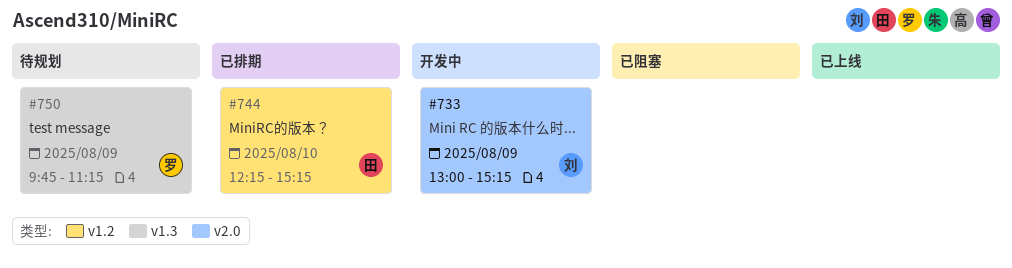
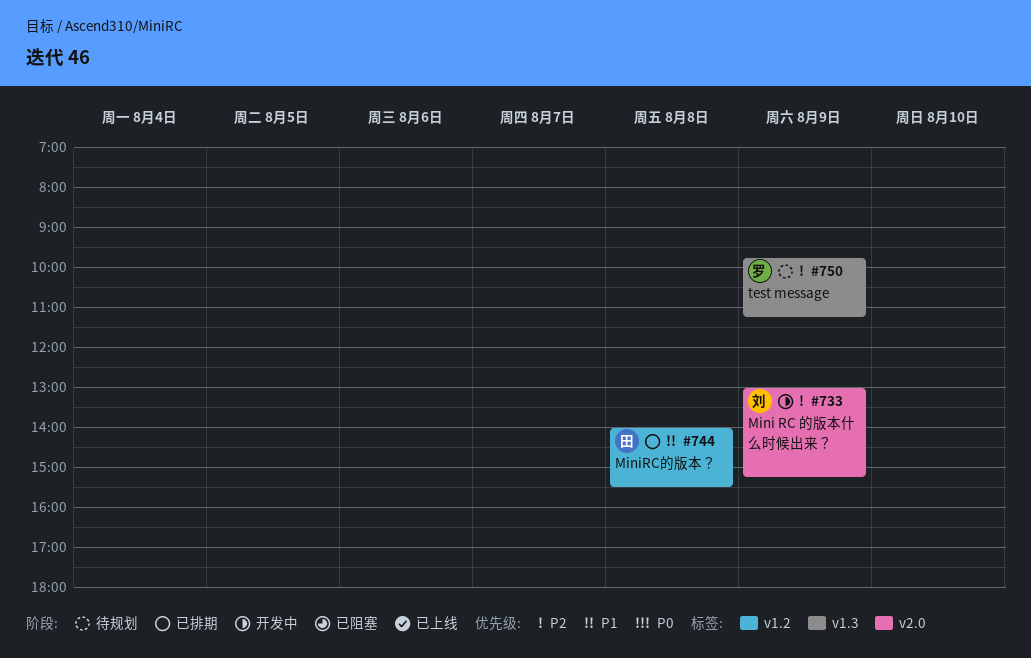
#744, day: Aug 10 -> Aug 8
#744, begins: 12:15 -> 14:00
#744, ends: 15:15 -> 15:30

